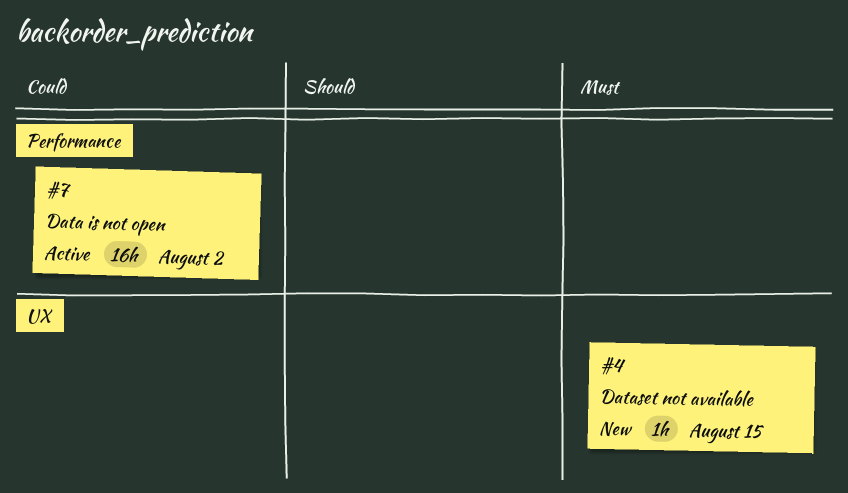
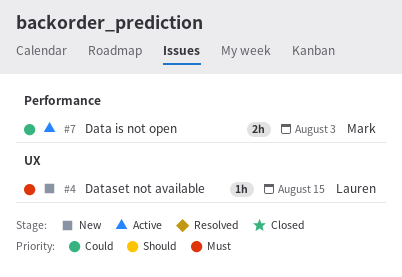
#7, estimate: 16h -> 2h
#7, due: Aug 2 -> Aug 3

